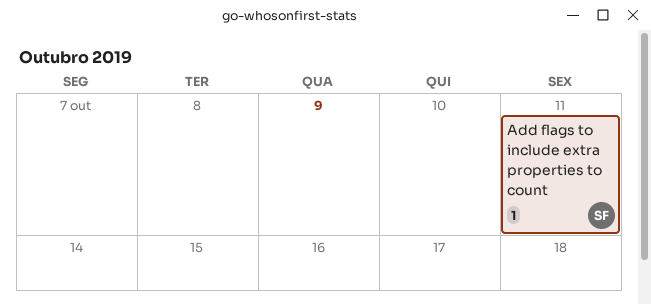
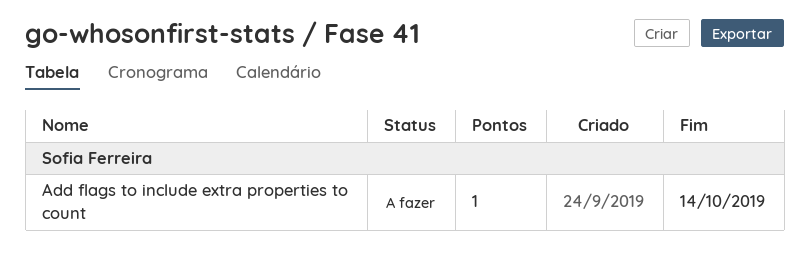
Add flags to include extra properties to count, due: Oct 11 -> Oct 14

